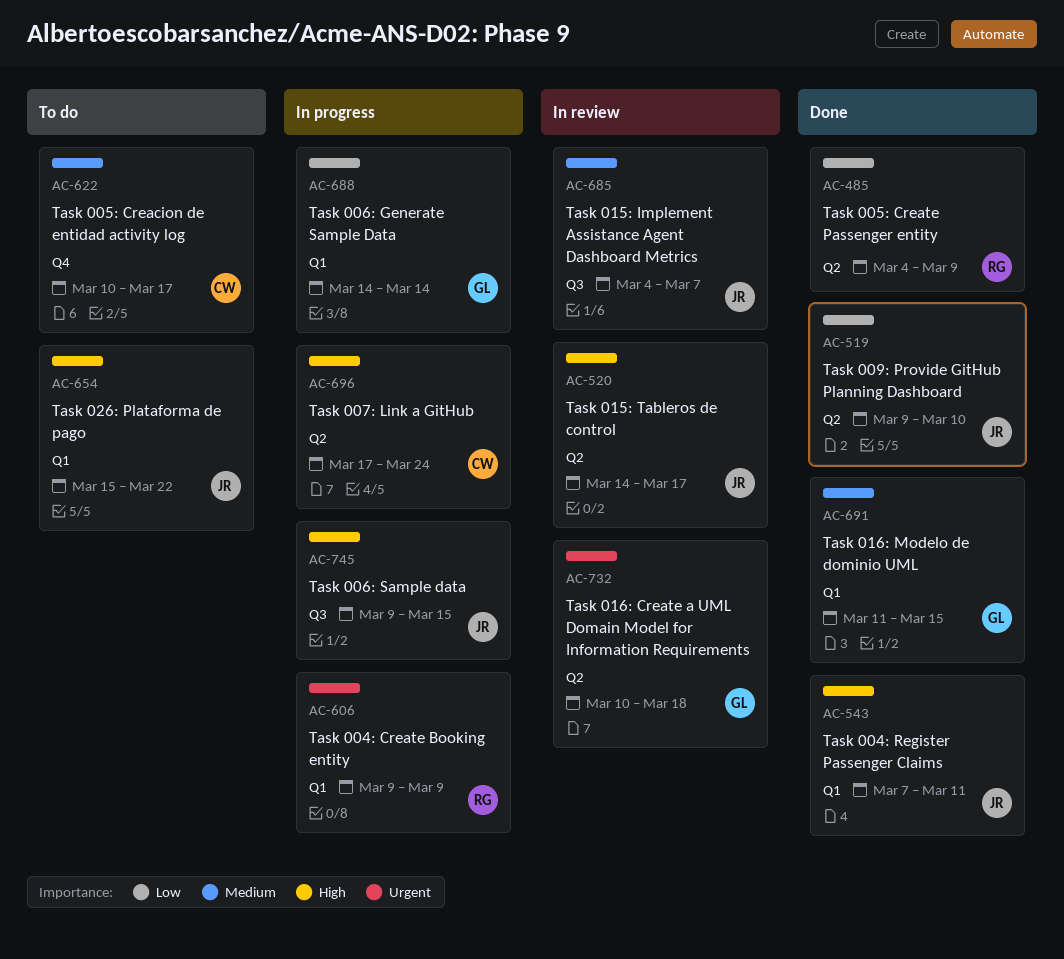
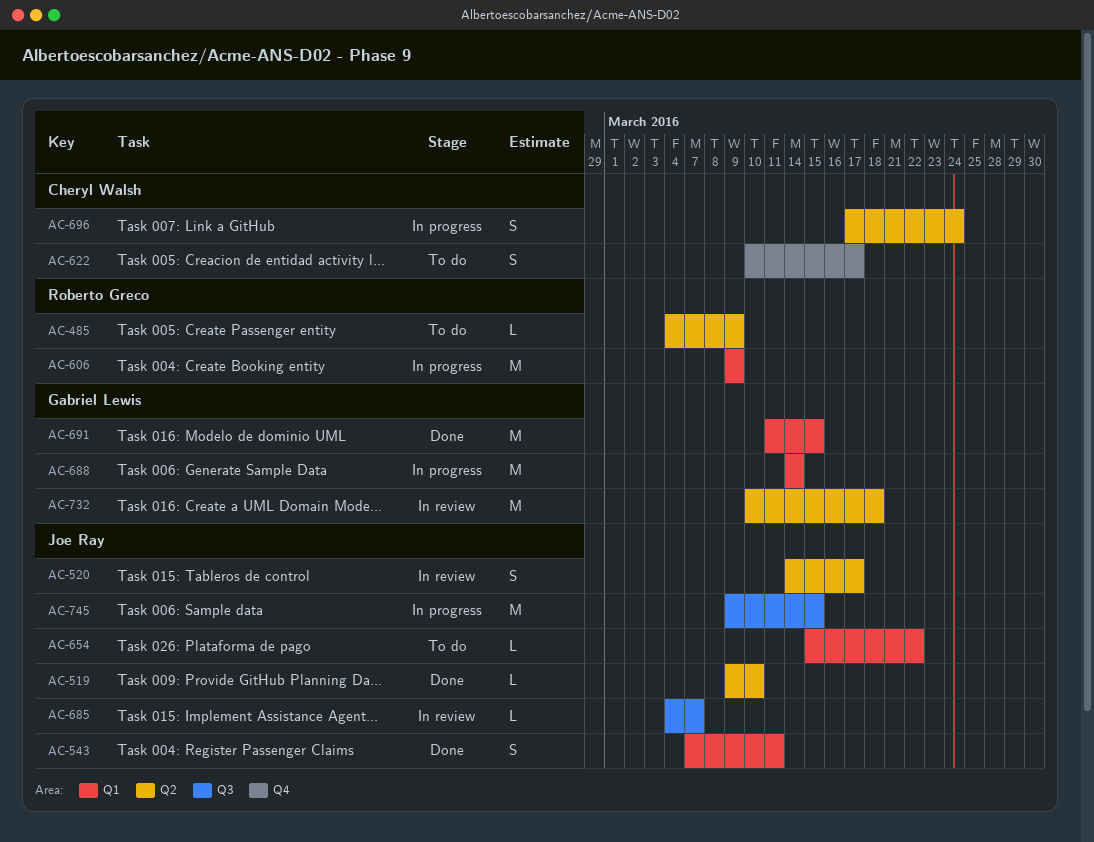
AC-485, status: Done -> To do

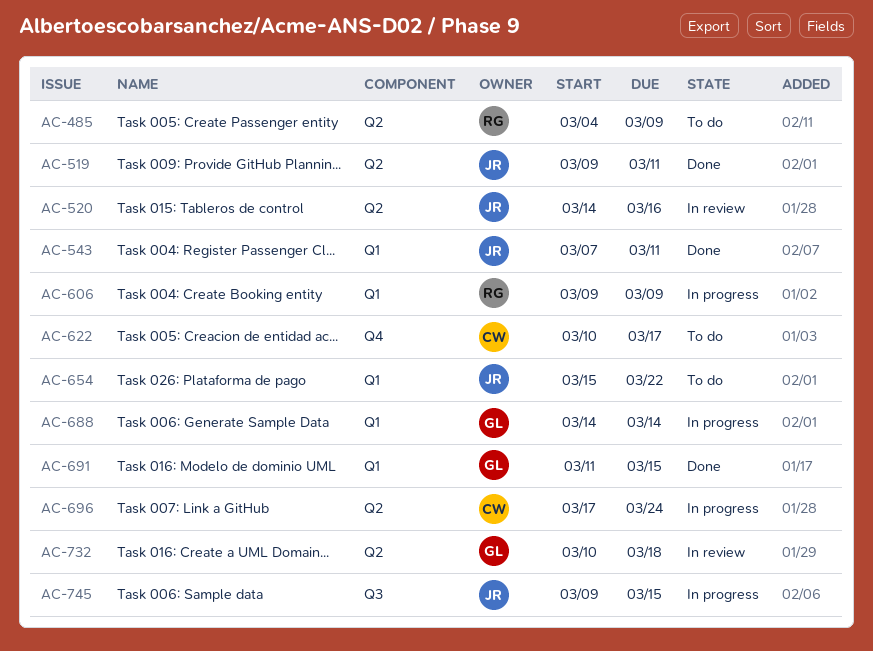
AC-519, due: Mar 10 -> Mar 11
AC-520, due: Mar 17 -> Mar 16
AC-685: present -> none

